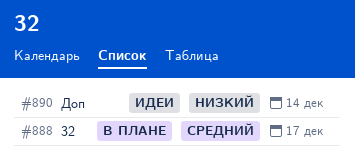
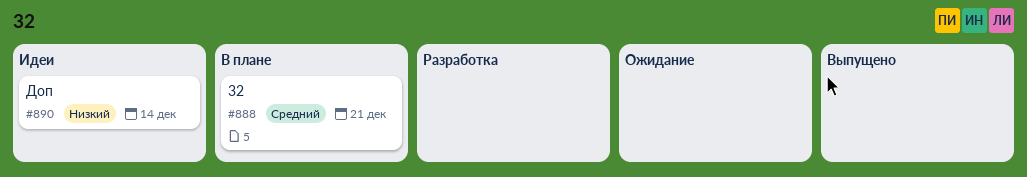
#888, due: Dec 17 -> Dec 21

